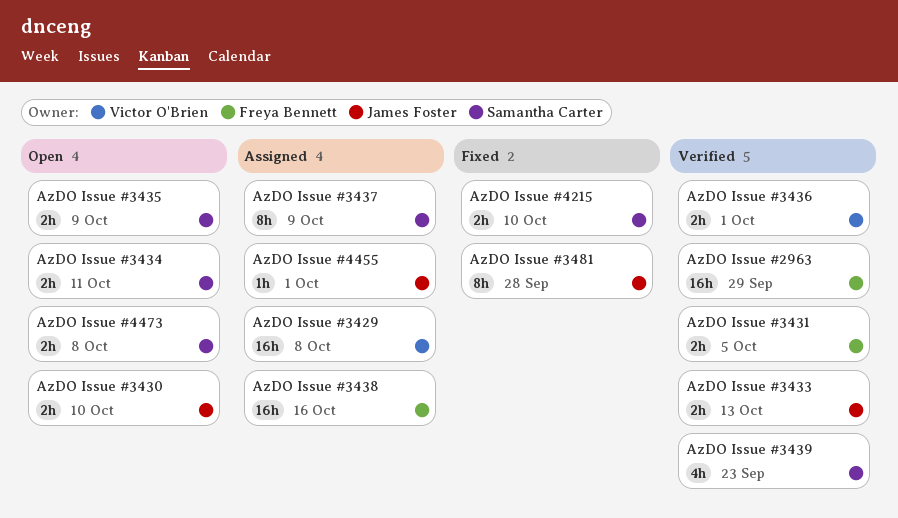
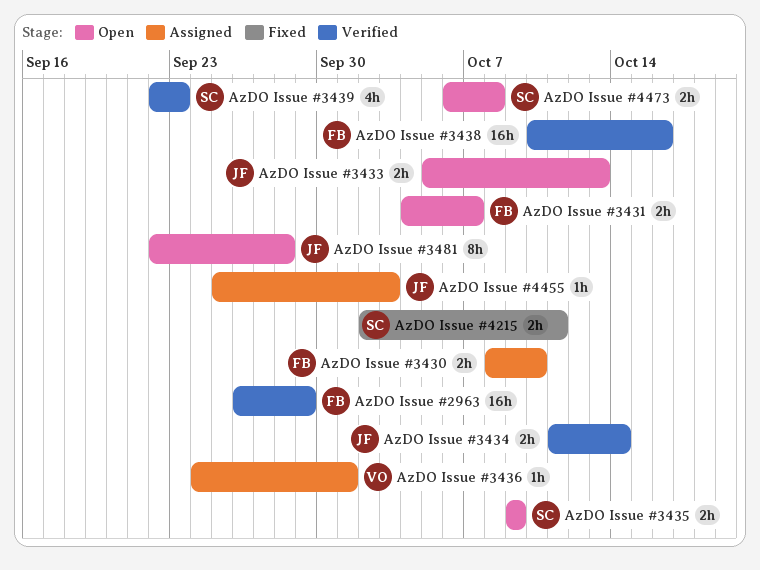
AzDO Issue #3429: present -> none
AzDO Issue #3430, status: Open -> Assigned
AzDO Issue #3430, owner: James Foster -> Freya Bennett
AzDO Issue #3431, status: Verified -> Open
AzDO Issue #3431, due: Oct 5 -> Oct 7
AzDO Issue #3433, status: Verified -> Open
AzDO Issue #3434, status: Open -> Verified
AzDO Issue #3434, owner: Samantha Carter -> James Foster
AzDO Issue #3434, due: Oct 11 -> Oct 14
AzDO Issue #3436, status: Verified -> Assigned
AzDO Issue #3436, estimate: 2h -> 1h
AzDO Issue #3437: present -> none
AzDO Issue #3438, status: Assigned -> Verified
AzDO Issue #3481, status: Fixed -> Open
AzDO Issue #4215, due: Oct 10 -> Oct 11
AzDO Issue #4455, due: Oct 1 -> Oct 3

